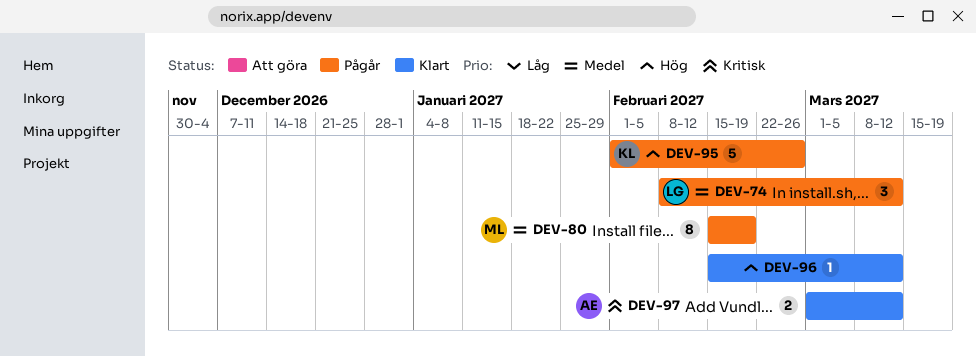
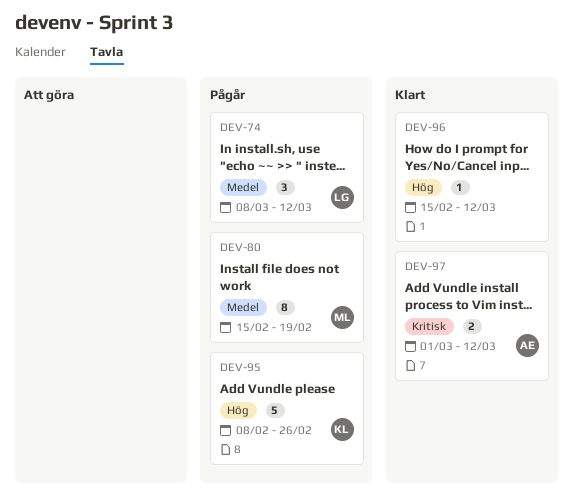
DEV-74, start: Feb 8 -> Mar 8
DEV-95, start: Feb 1 -> Feb 8

